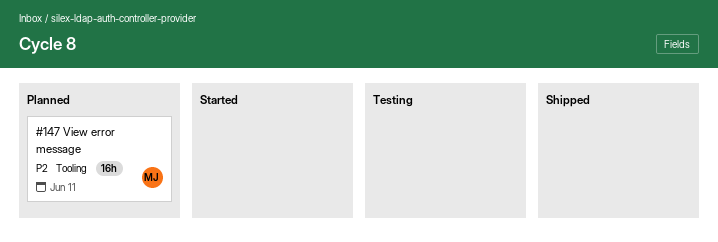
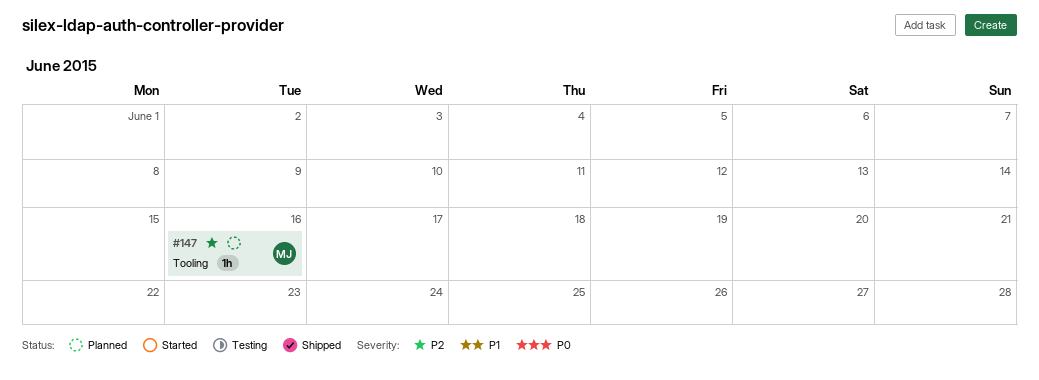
#147, estimate: 16h -> 1h
#147, due: Jun 11 -> Jun 16

